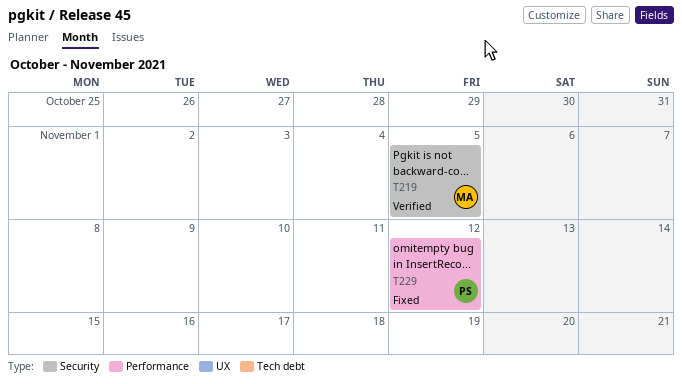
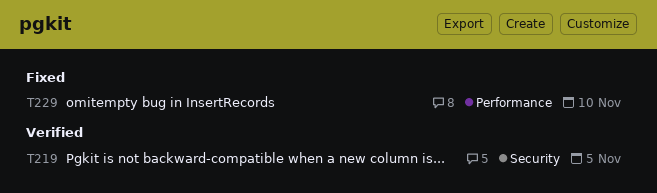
T229, due: Nov 12 -> Nov 10

